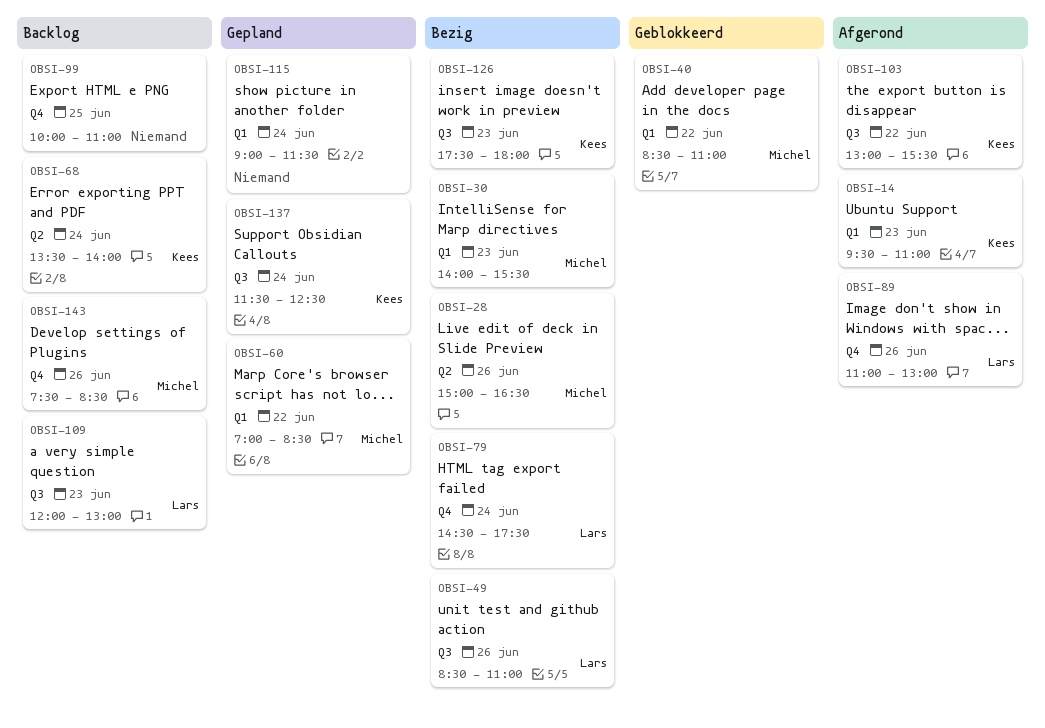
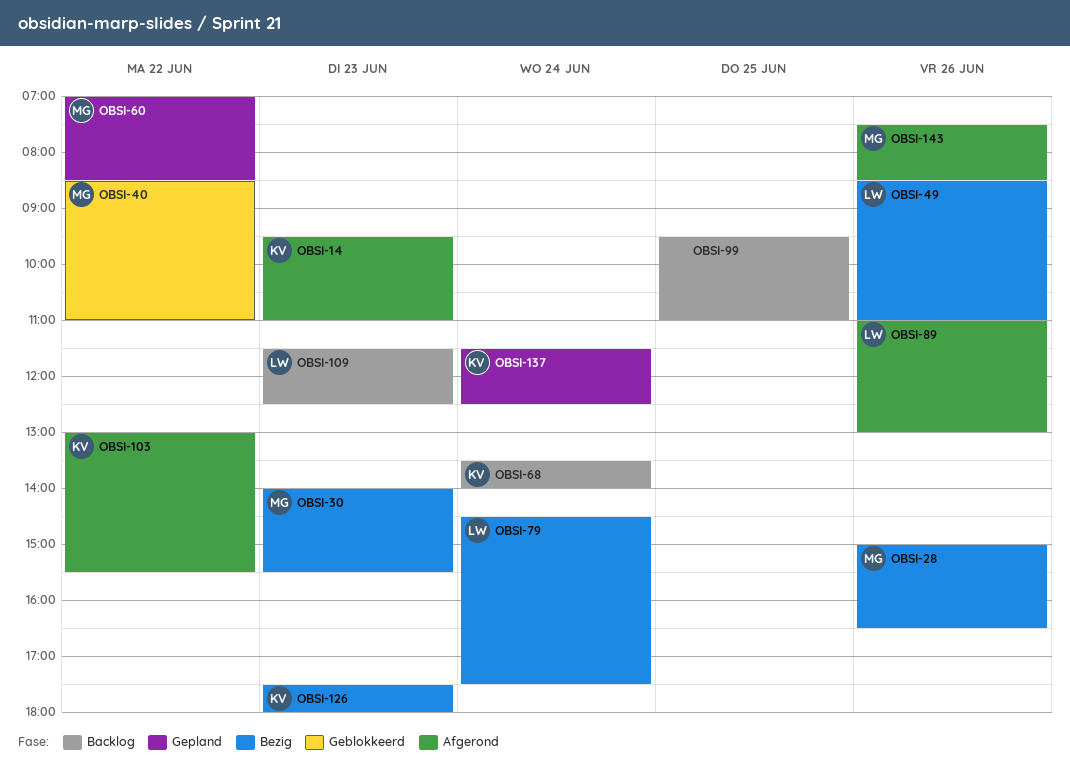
OBSI-99, begins: 10:00 -> 09:30
OBSI-109, begins: 12:00 -> 11:30
OBSI-109, ends: 13:00 -> 12:30
OBSI-115: present -> none
OBSI-143, status: Backlog -> Afgerond

